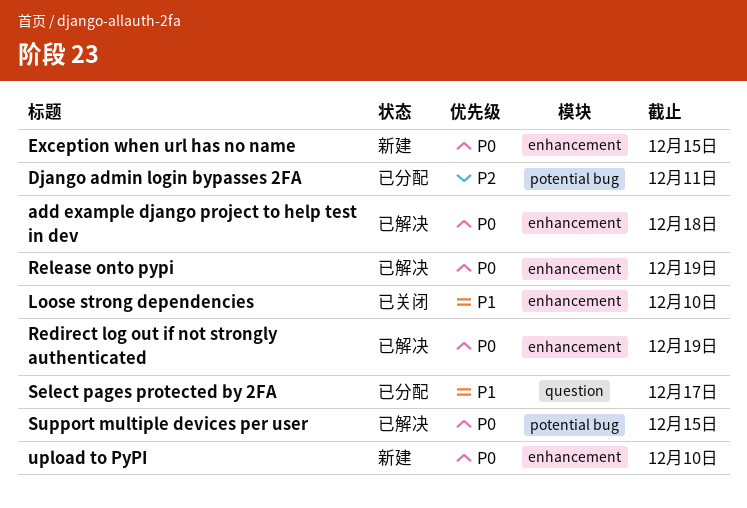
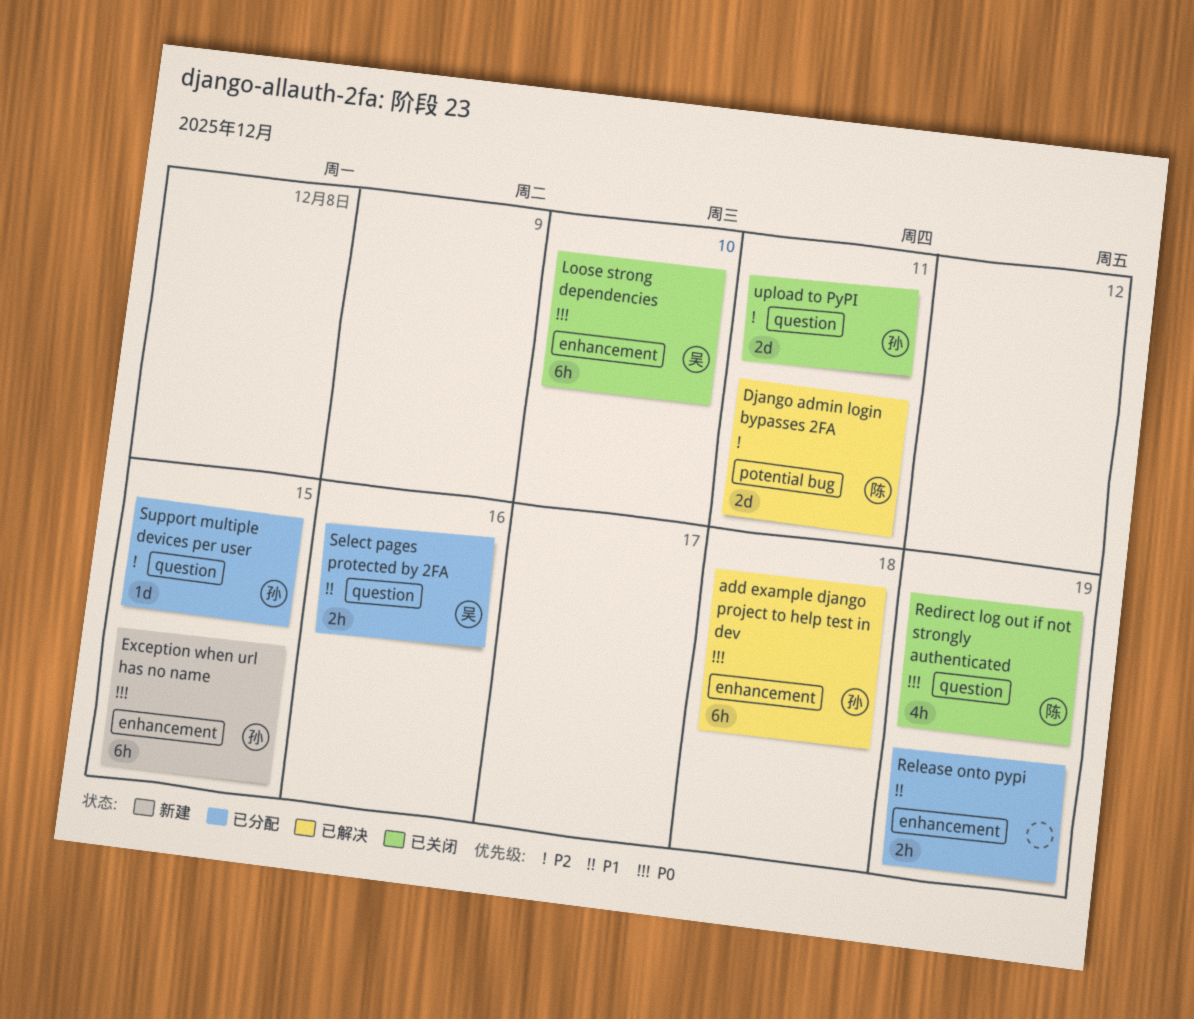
Django admin login bypasses 2FA, status: 已分配 -> 已解决
Loose strong dependencies, priority: P1 -> P0
Redirect log out if not strongly authenticated, status: 已解决 -> 已关闭
Redirect log out if not strongly authenticated, label: enhancement -> question
Release onto pypi, status: 已解决 -> 已分配
Release onto pypi, priority: P0 -> P1
Select pages protected by 2FA, due: Dec 17 -> Dec 16
Support multiple devices per user, status: 已解决 -> 已分配
Support multiple devices per user, priority: P0 -> P2
Support multiple devices per user, label: potential bug -> question
upload to PyPI, status: 新建 -> 已关闭
upload to PyPI, priority: P0 -> P2
upload to PyPI, label: enhancement -> question
upload to PyPI, due: Dec 10 -> Dec 11

